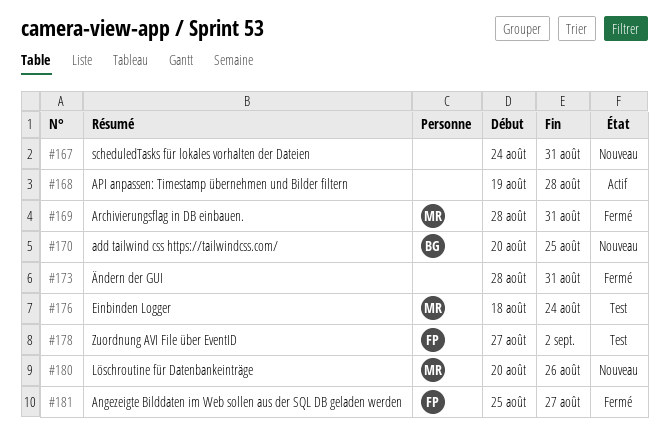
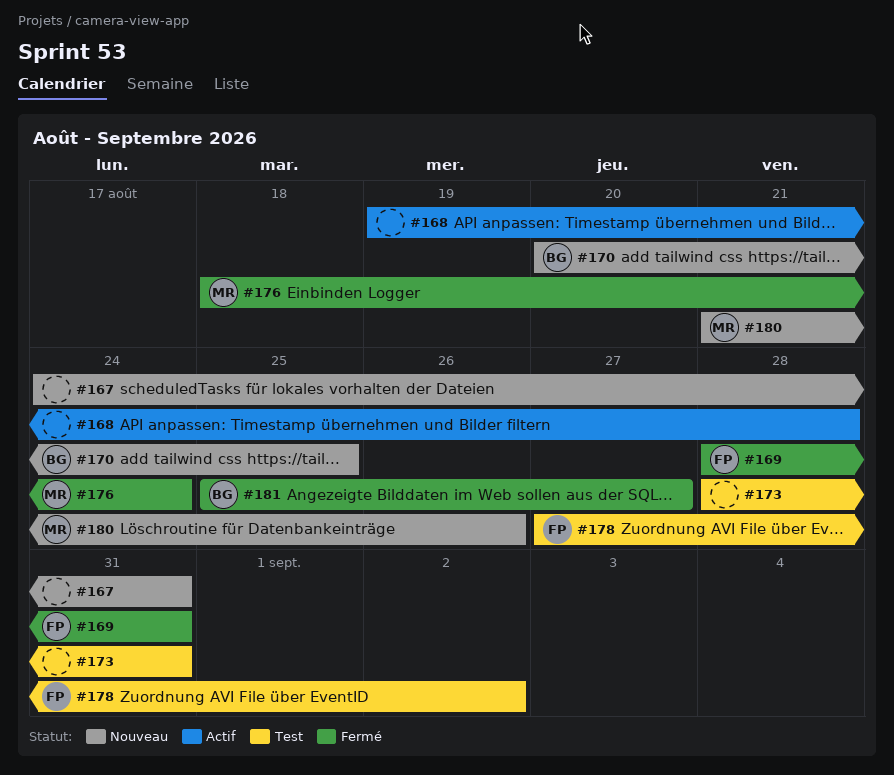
#169, owner: MR -> FP
#173, status: Fermé -> Test
#176, status: Test -> Fermé
#180, start: Aug 20 -> Aug 21
#181, owner: FP -> BG

